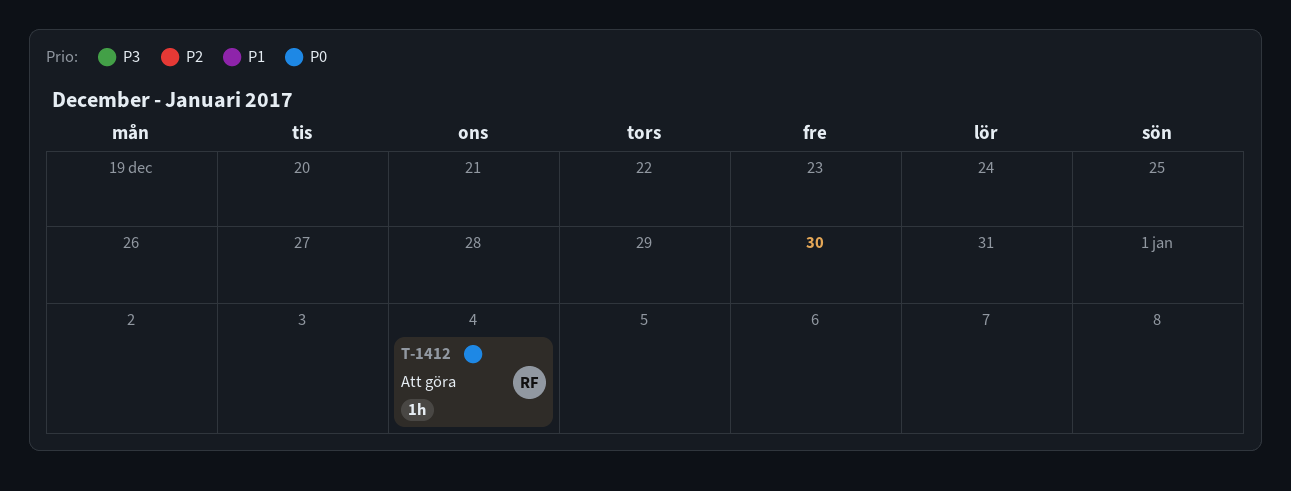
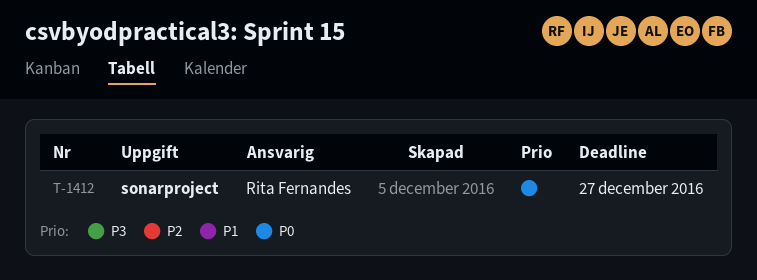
T-1412, due: Jan 4 -> Dec 27

